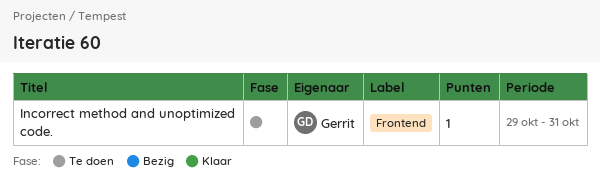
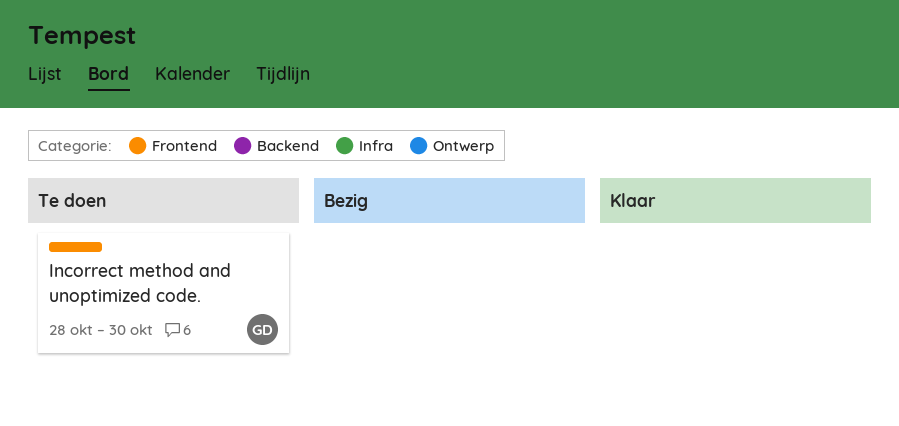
Incorrect method and unoptimized code., start: Oct 29 -> Oct 28
Incorrect method and unoptimized code., due: Oct 31 -> Oct 30

